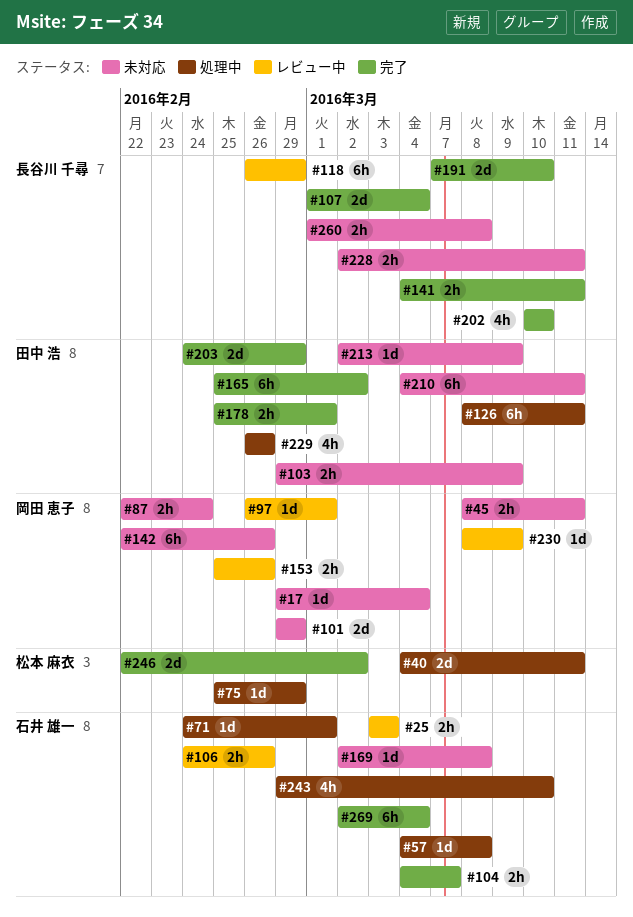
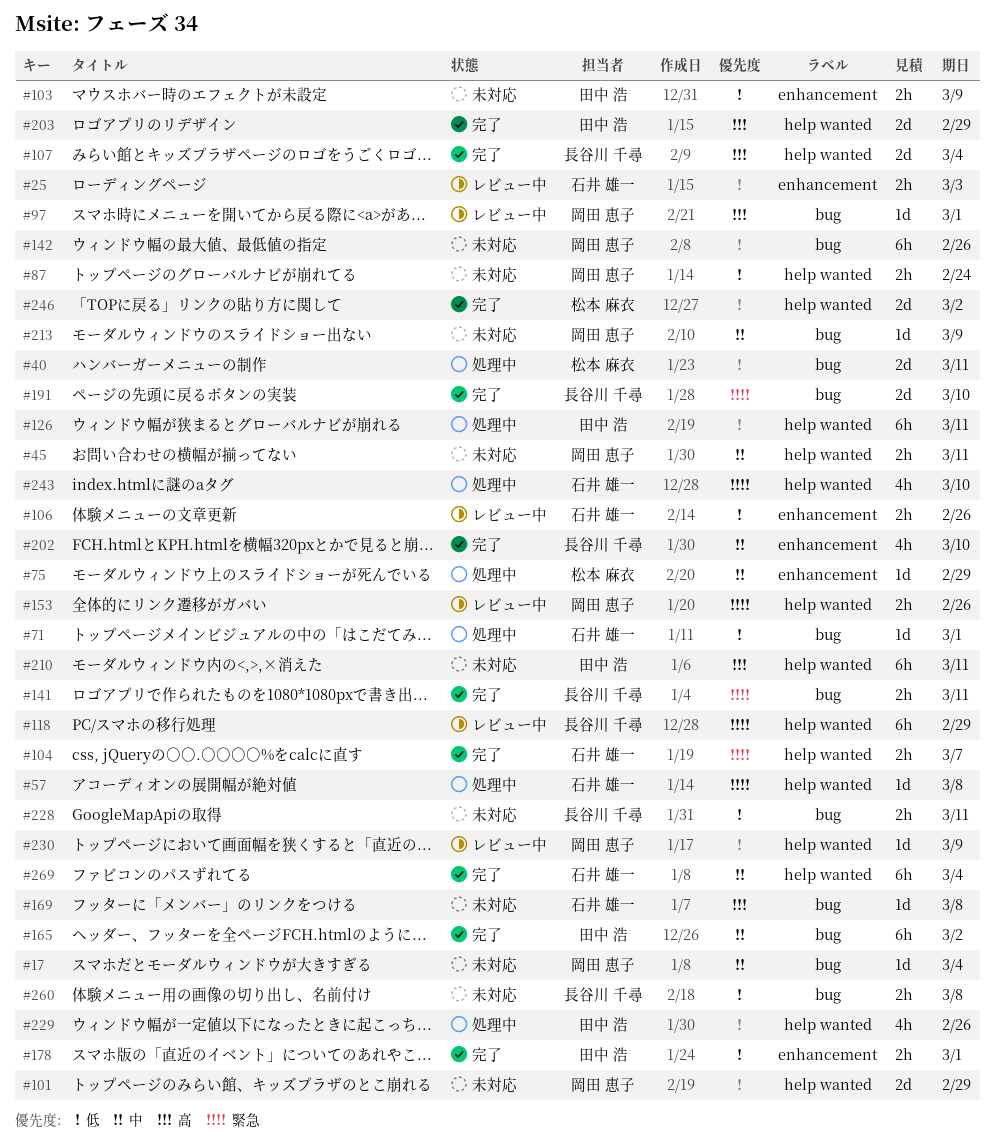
#213, owner: 田中 浩 -> 岡田 恵子

